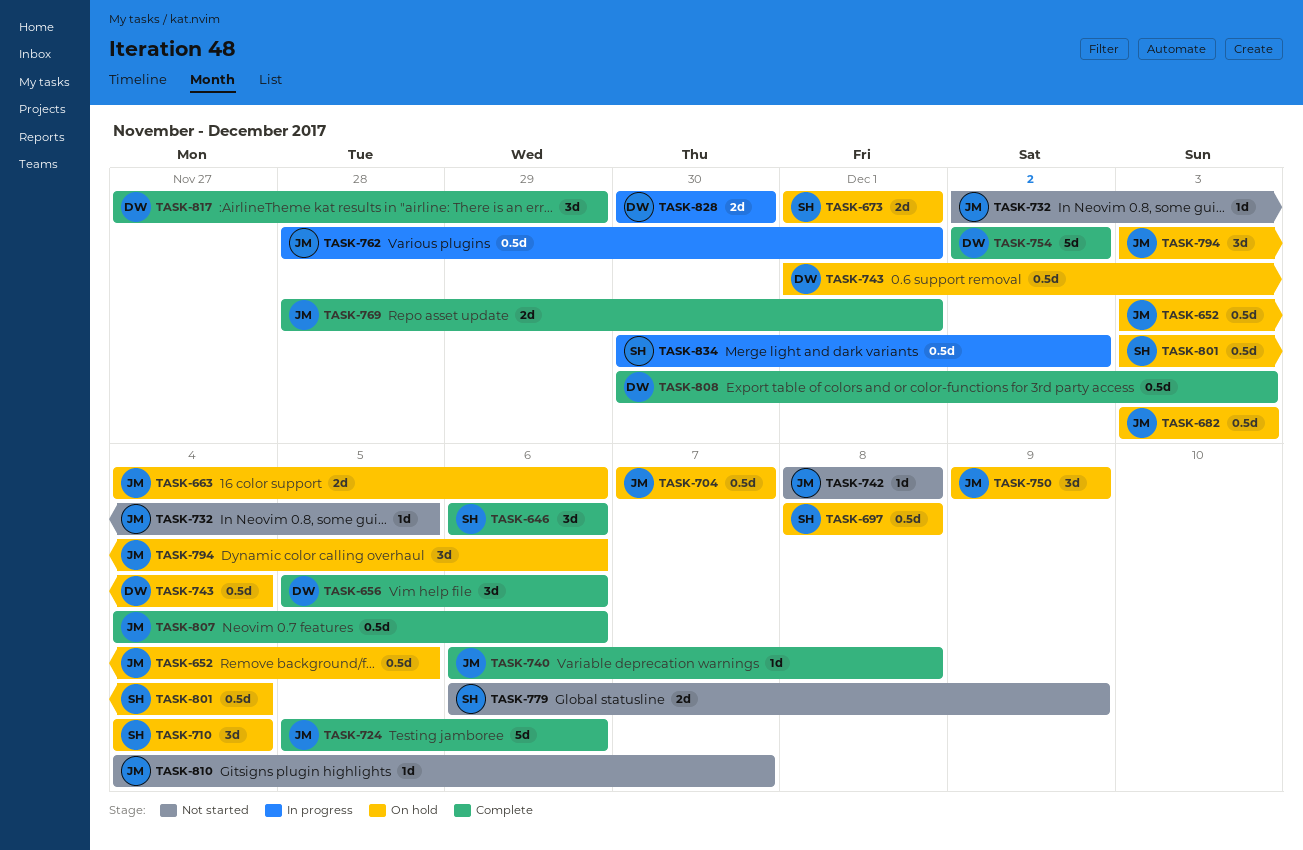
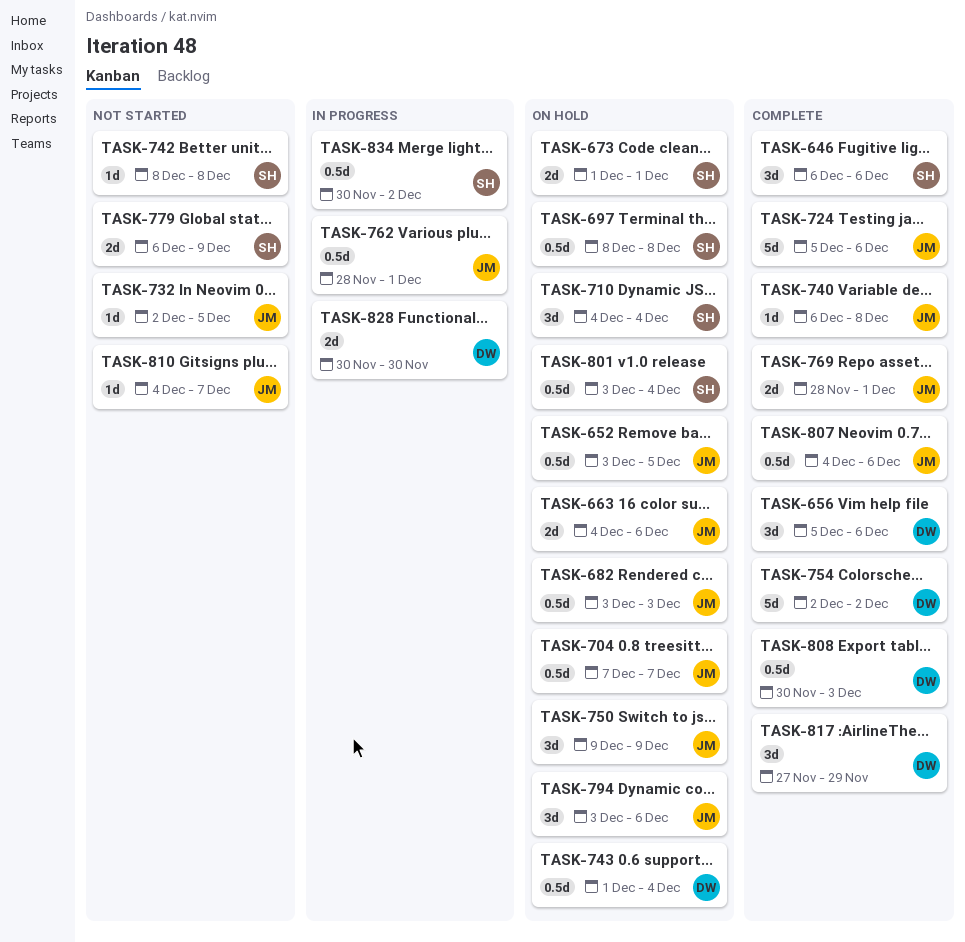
TASK-742, owner: JM -> SH

